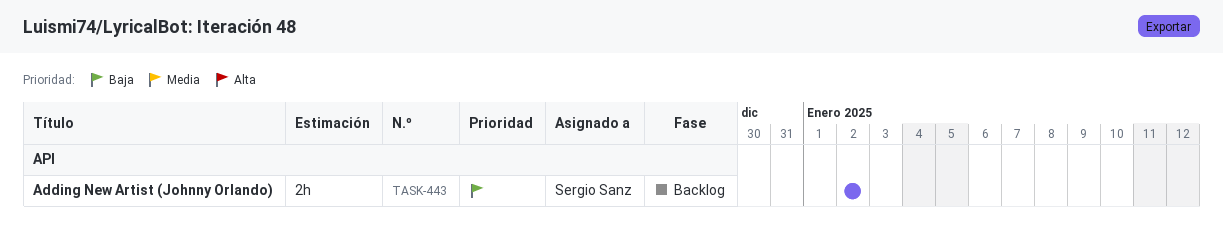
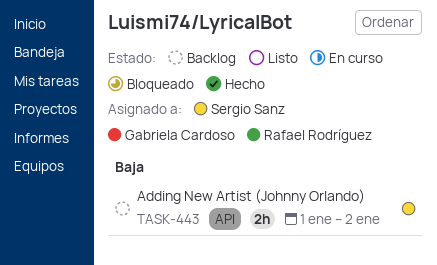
TASK-443, start: Jan 2 -> Jan 1

